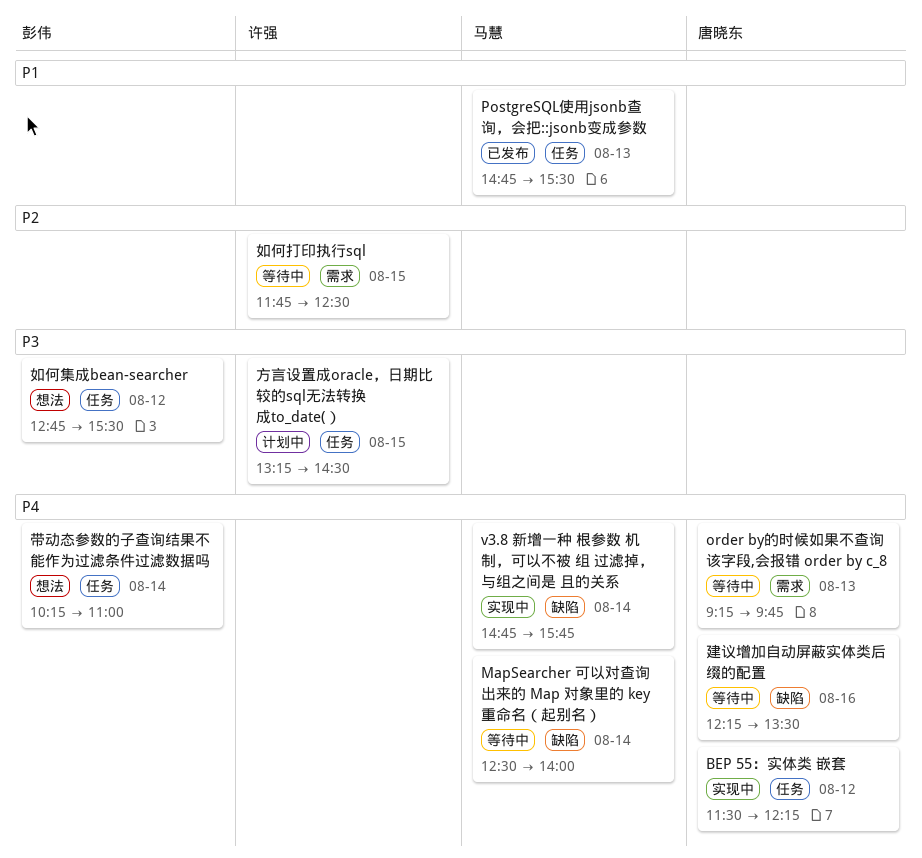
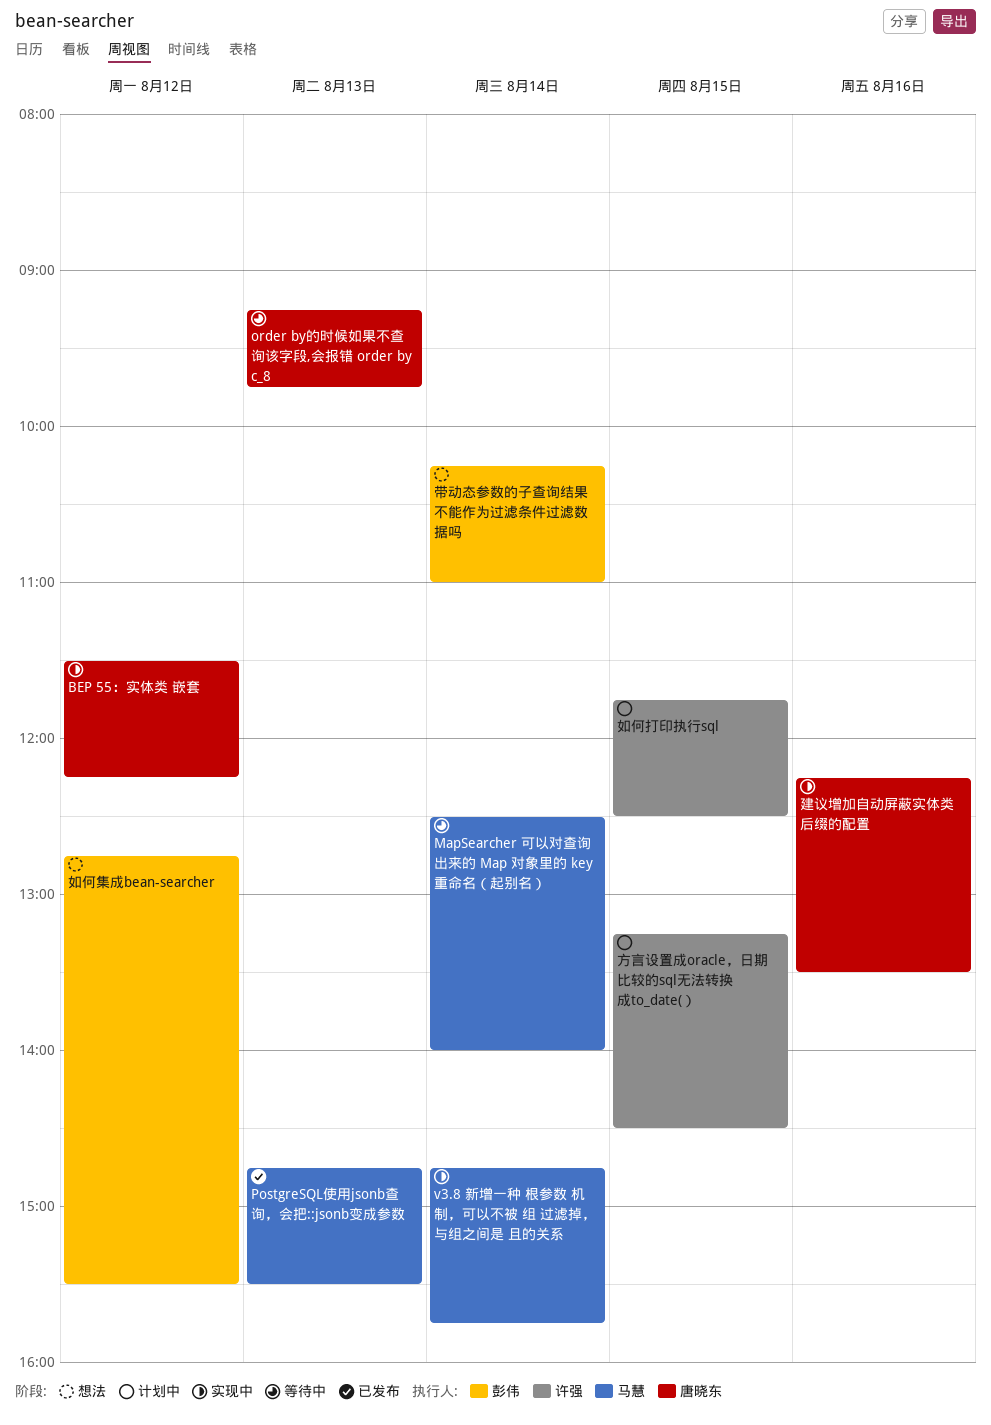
如何打印执行sql, status: 等待中 -> 计划中
建议增加自动屏蔽实体类后缀的配置, status: 等待中 -> 实现中

